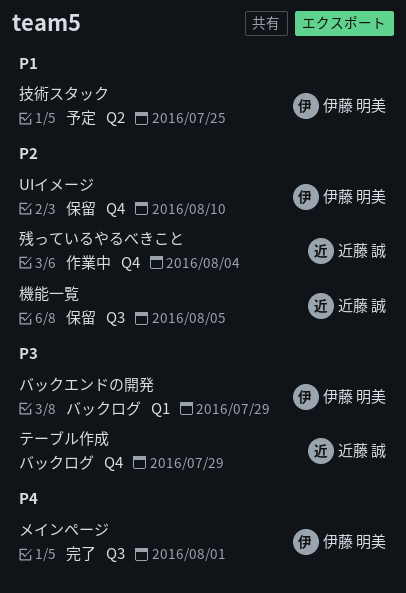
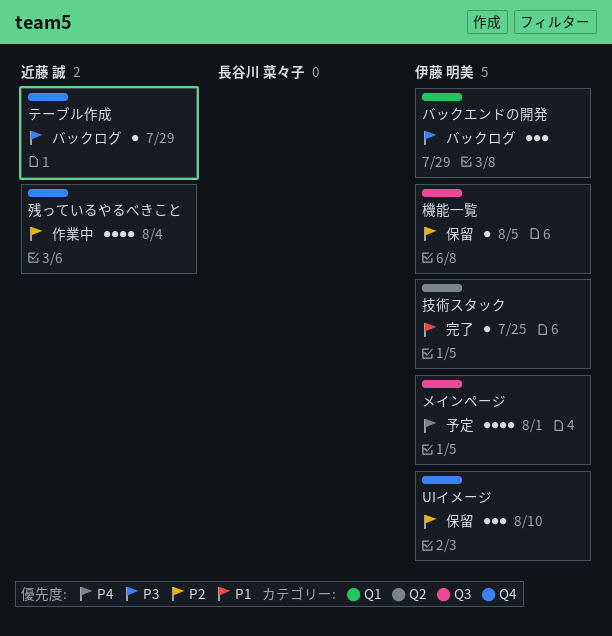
メインページ, status: 完了 -> 予定
技術スタック, status: 予定 -> 完了
機能一覧, owner: 近藤 誠 -> 伊藤 明美

